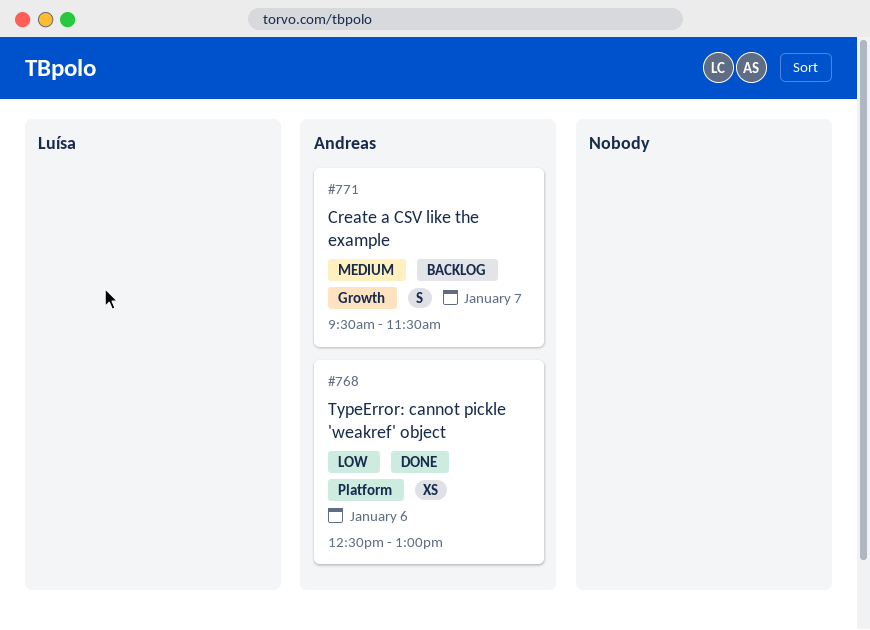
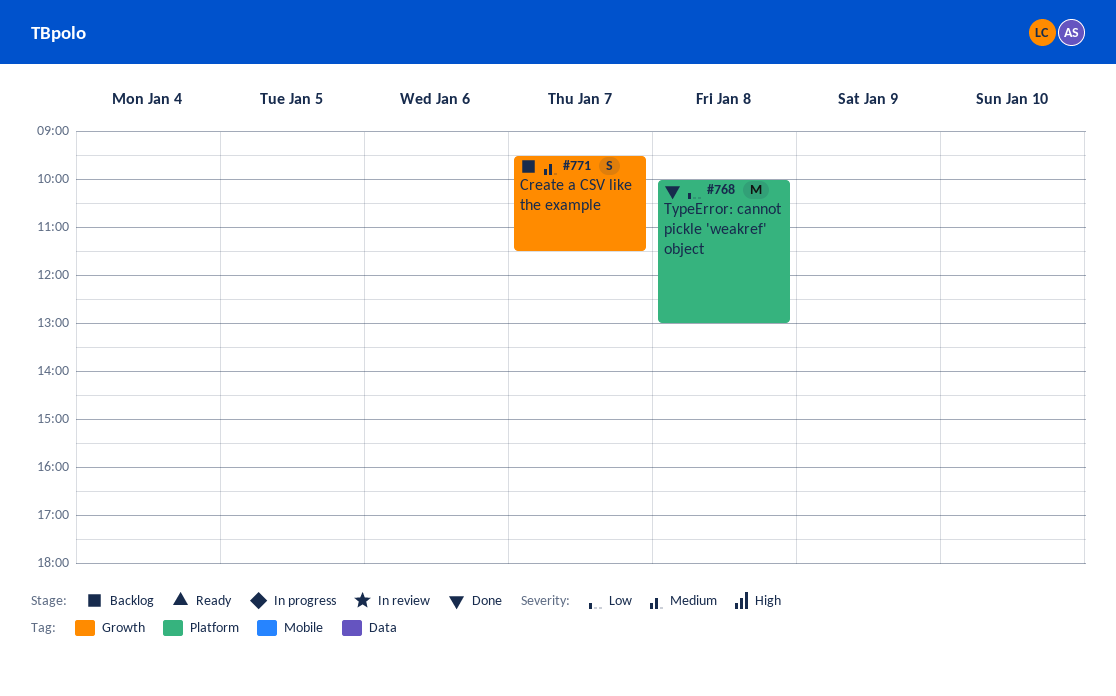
#768, estimate: XS -> M
#768, day: Jan 6 -> Jan 8
#768, begins: 12:30 -> 10:00

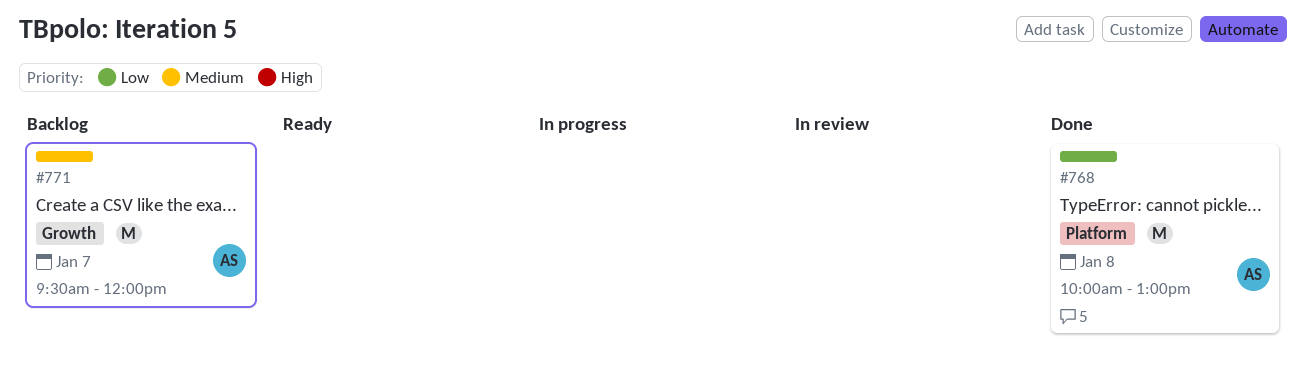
#771, estimate: S -> M
#771, ends: 11:30 -> 12:00

